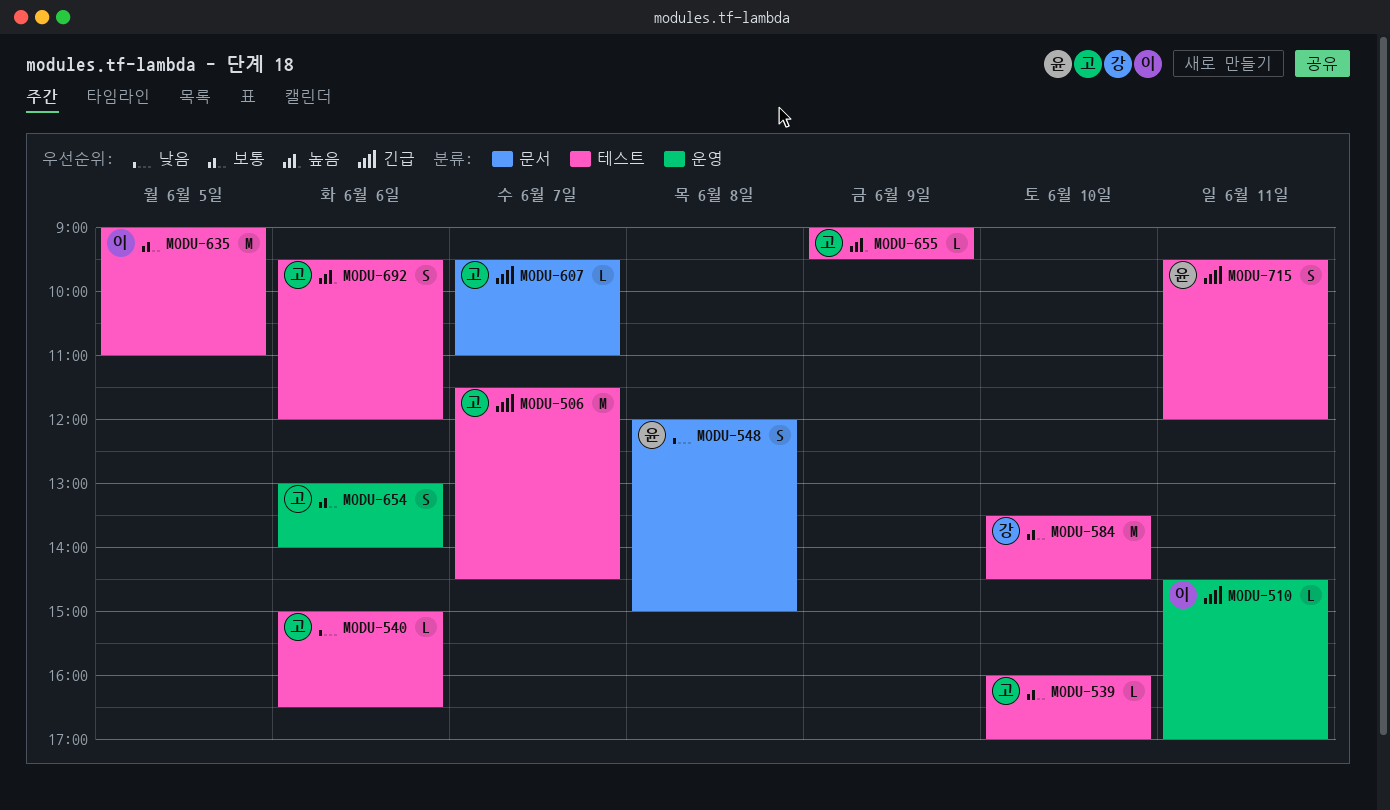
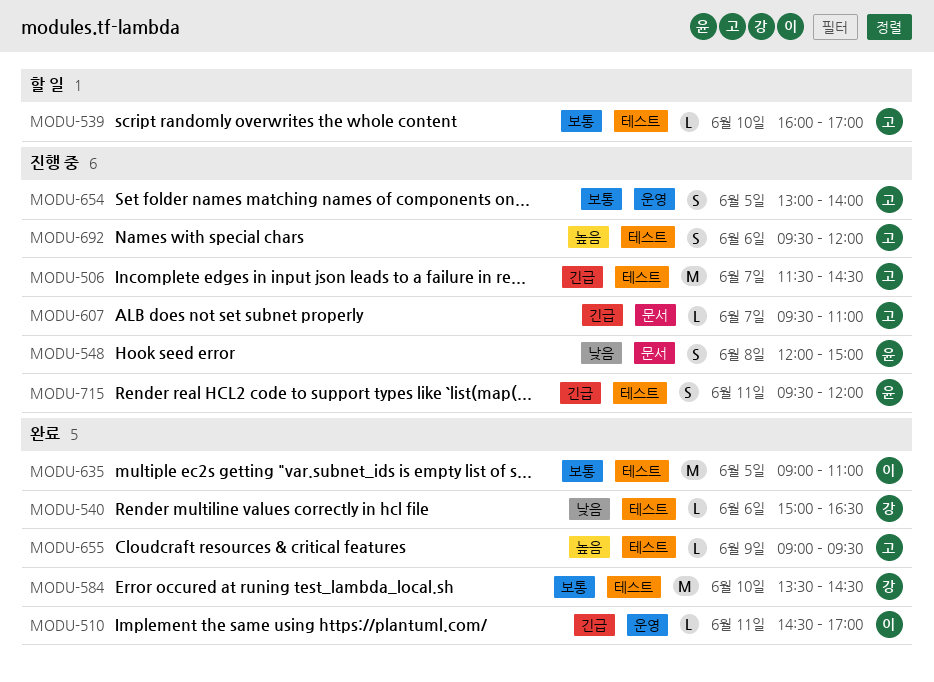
MODU-540, owner: 고 -> 강
MODU-654, day: Jun 6 -> Jun 5

